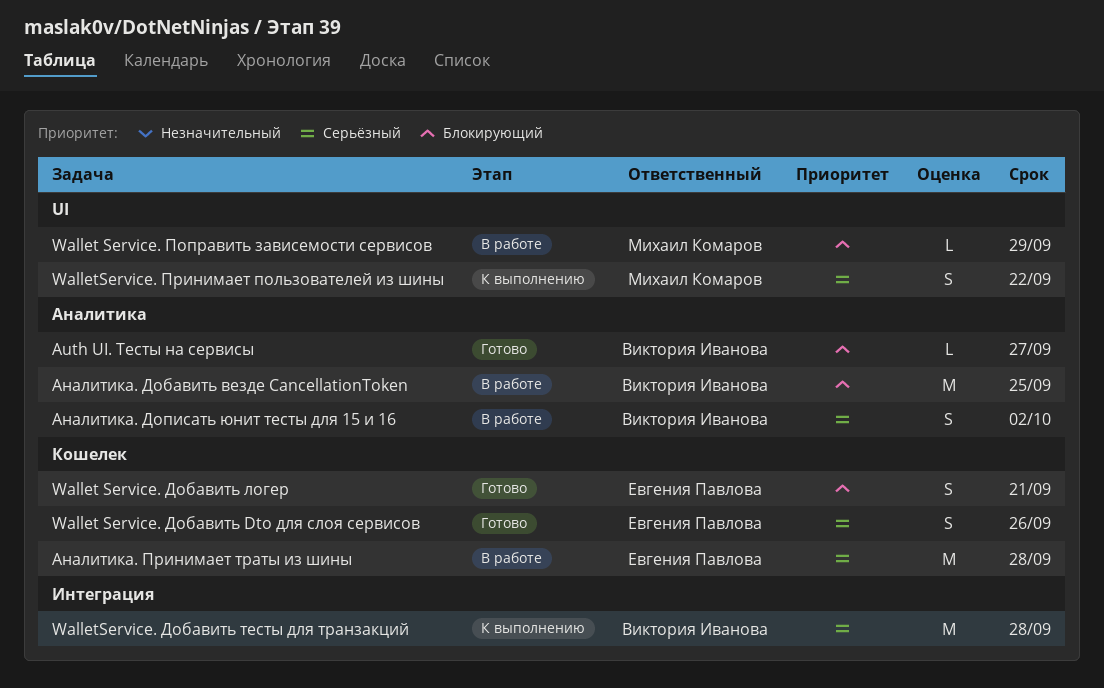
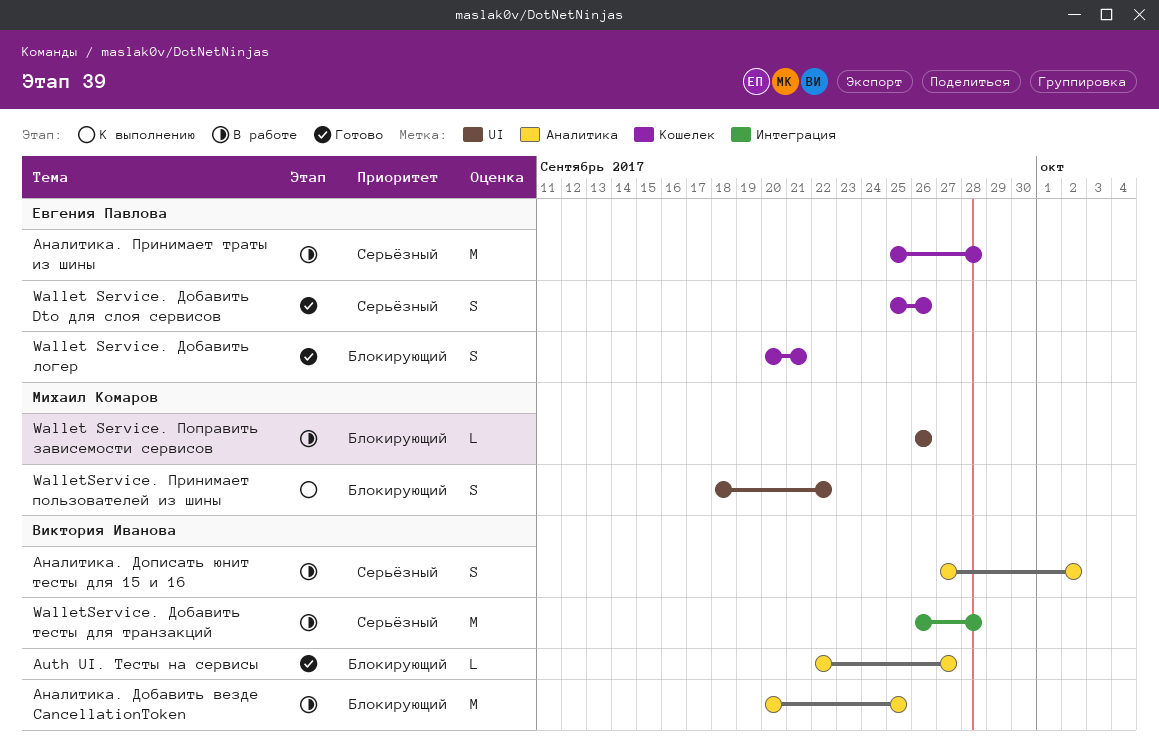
Wallet Service. Поправить зависемости сервисов, due: Sep 29 -> Sep 26
WalletService. Добавить тесты для транзакций, status: К выполнению -> В работе
WalletService. Принимает пользователей из шины, priority: Серьёзный -> Блокирующий

